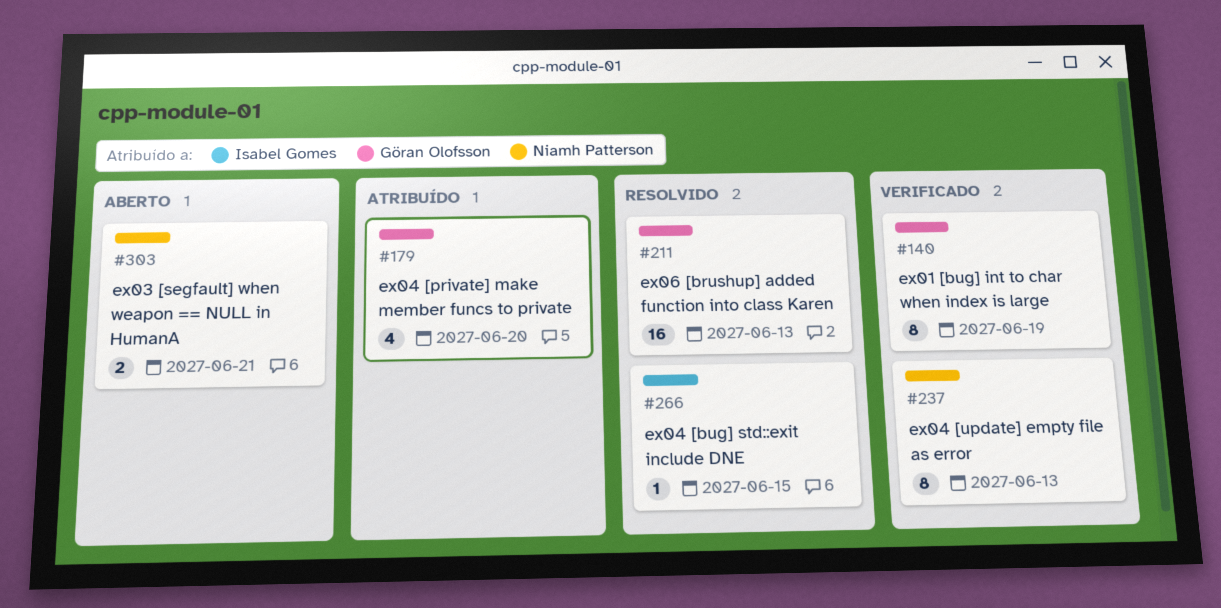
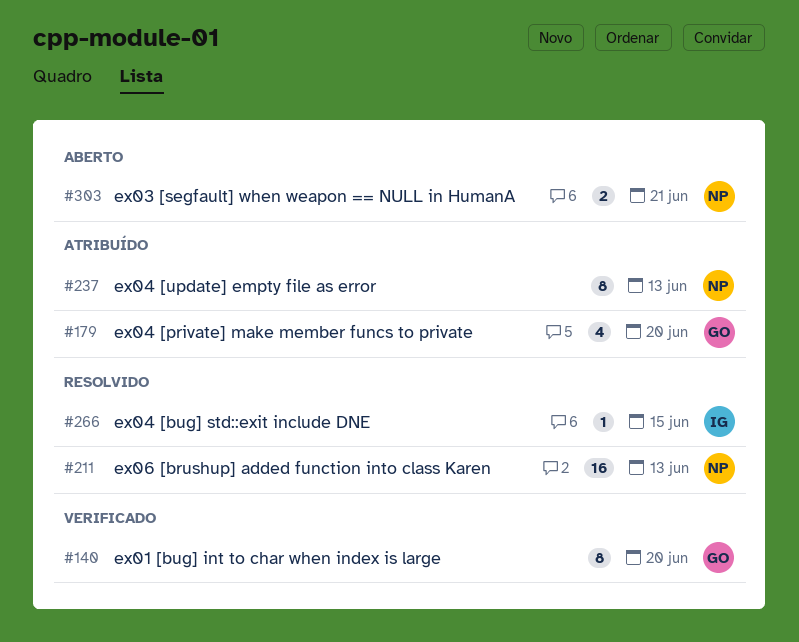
#140, due: Jun 19 -> Jun 20
#211, owner: Göran Olofsson -> Niamh Patterson
#237, status: Verificado -> Atribuído

